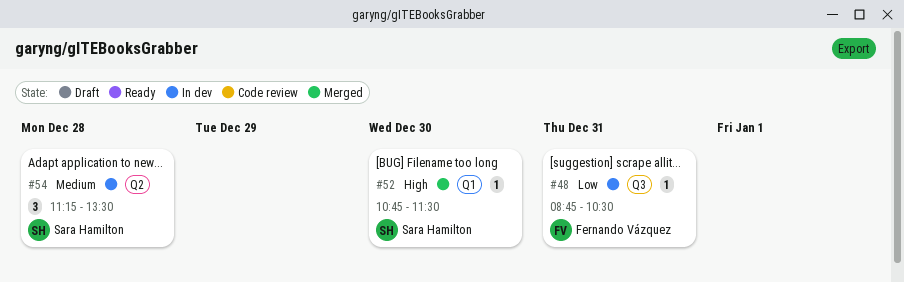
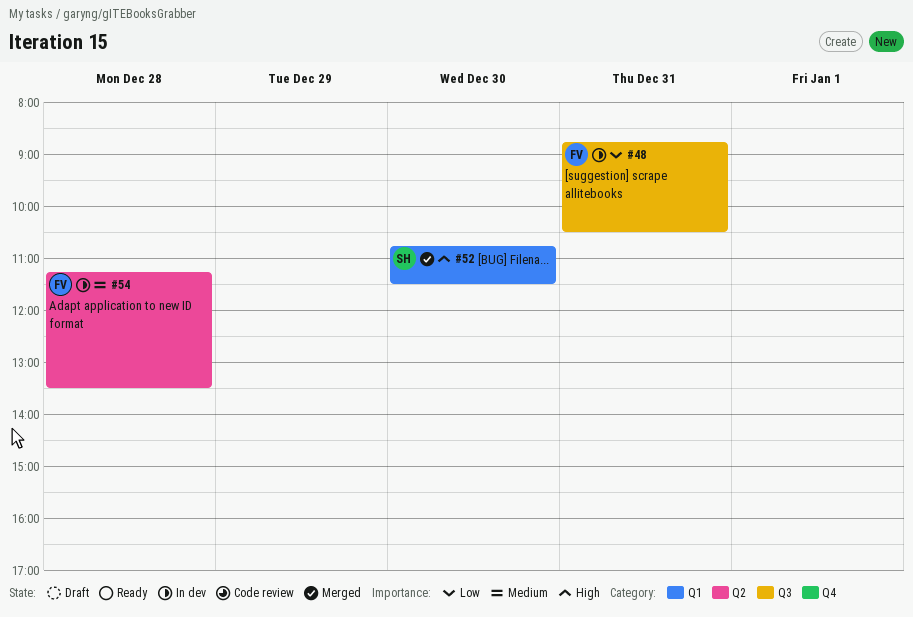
#54, owner: Sara Hamilton -> Fernando Vázquez

